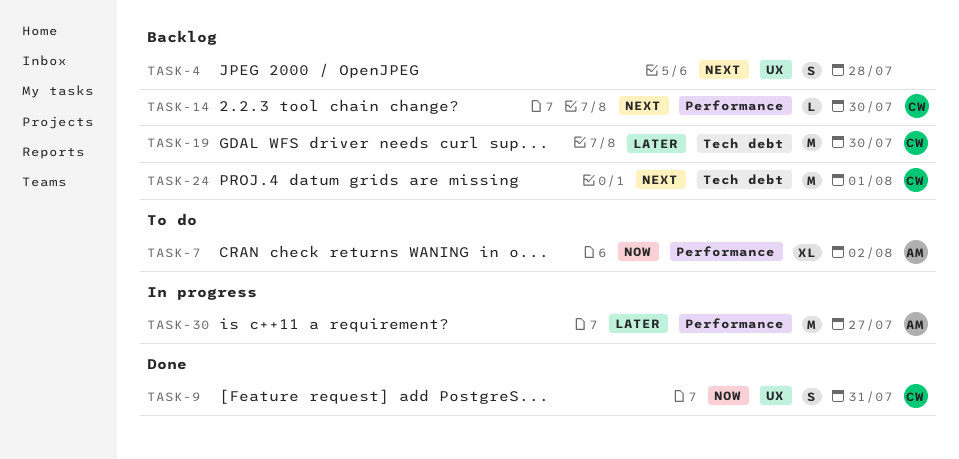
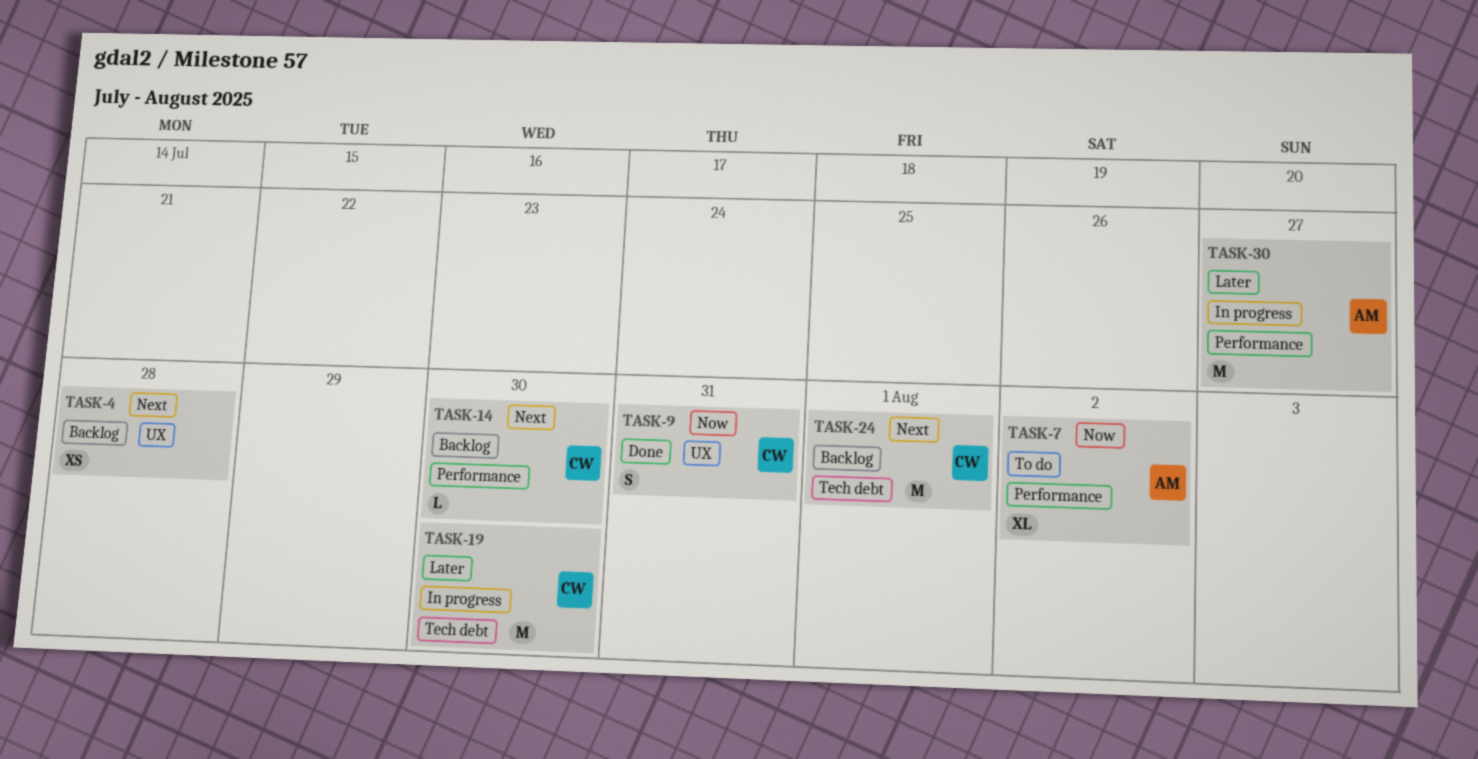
TASK-4, estimate: S -> XS
TASK-19, status: Backlog -> In progress

